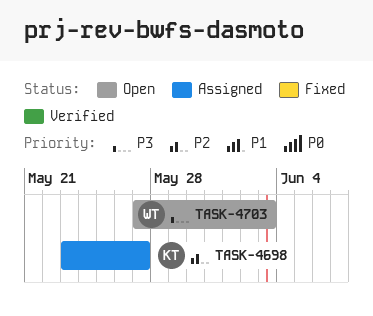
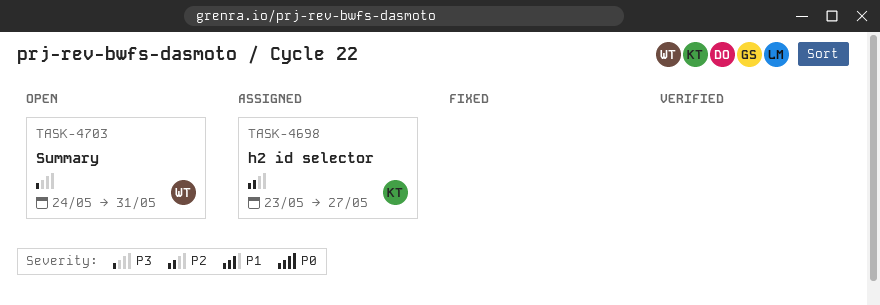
TASK-4703, start: May 27 -> May 24
TASK-4703, due: Jun 3 -> May 31

